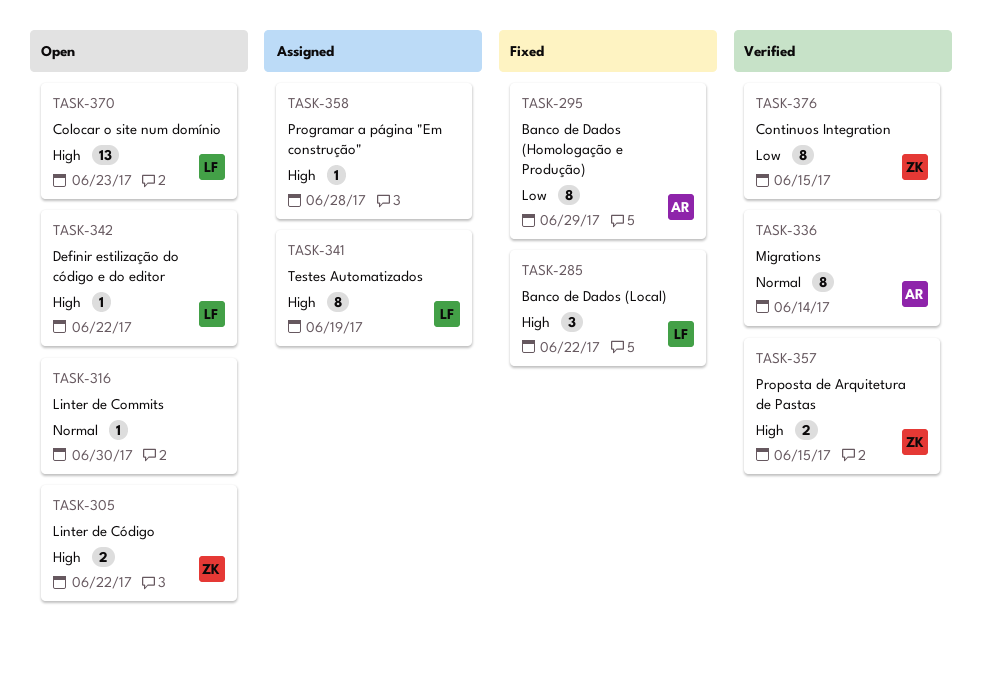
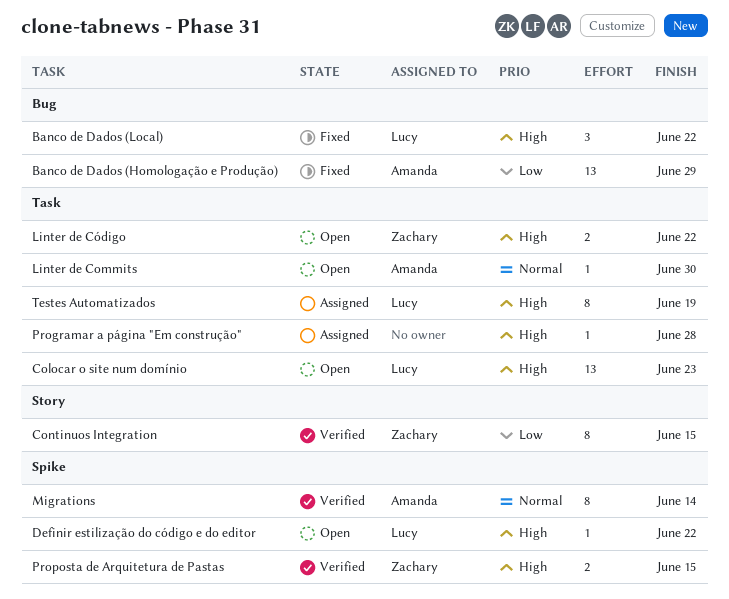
Banco de Dados (Homologação e Produção), estimate: 8 -> 13
Linter de Commits, owner: none -> Amanda

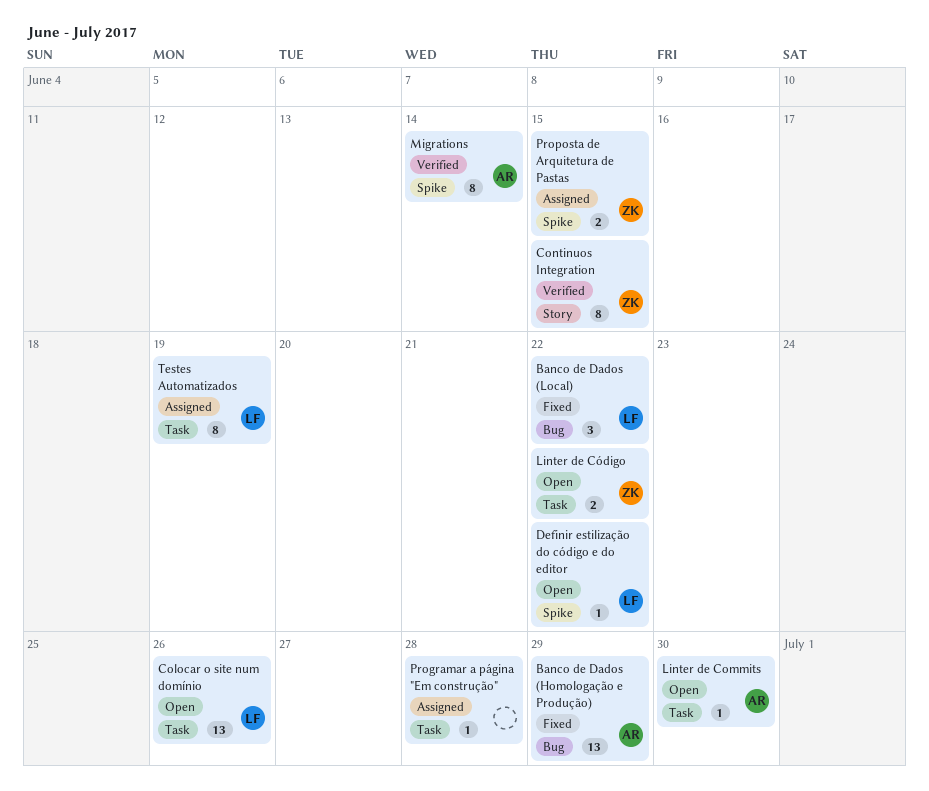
Colocar o site num domínio, due: Jun 23 -> Jun 26
Proposta de Arquitetura de Pastas, status: Verified -> Assigned

